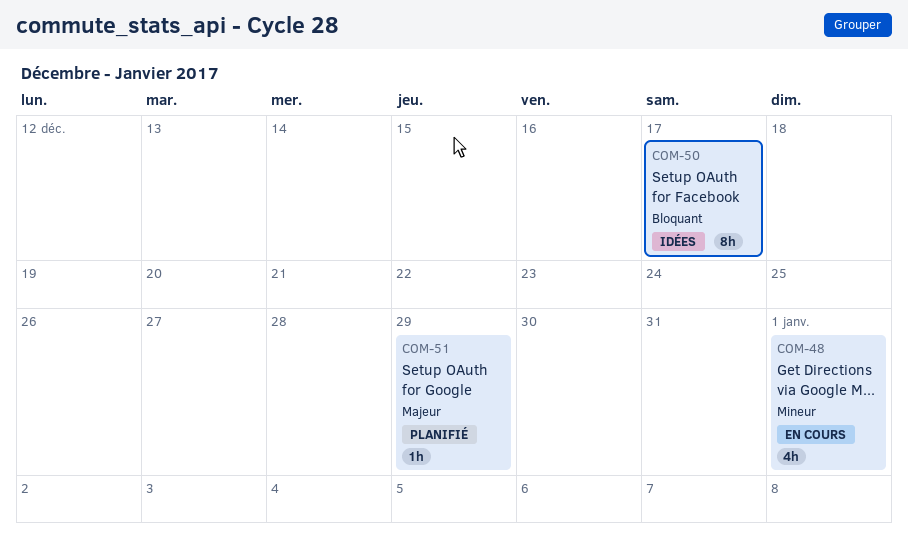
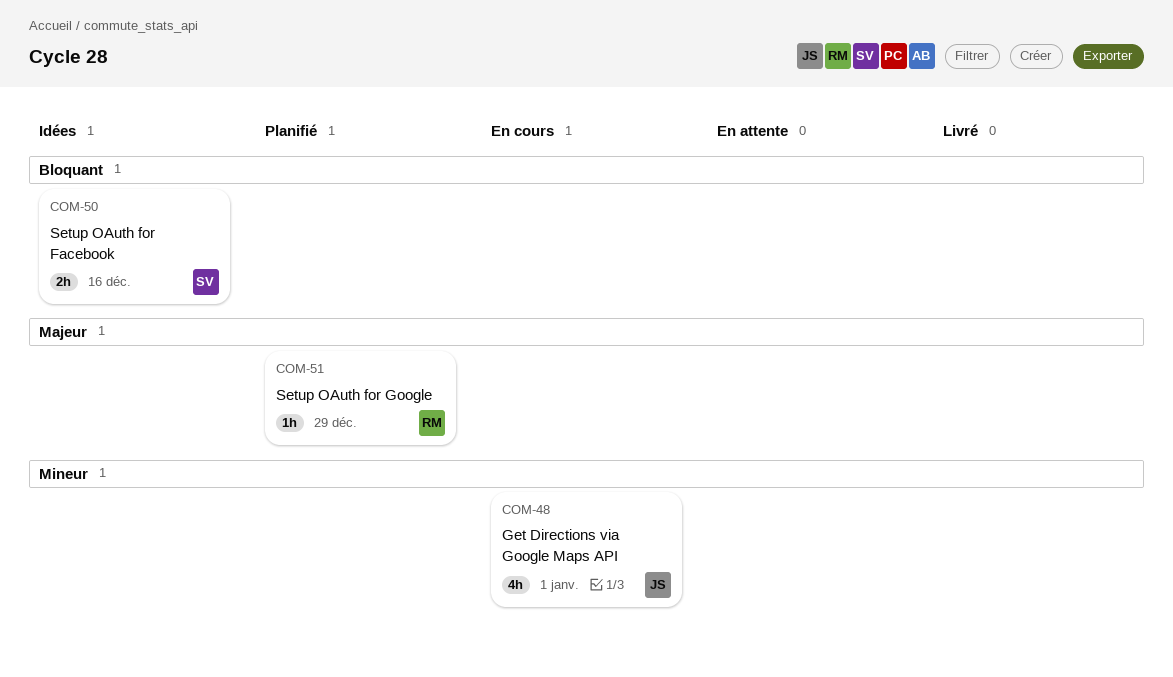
COM-50, estimate: 8h -> 2h
COM-50, due: Dec 17 -> Dec 16

